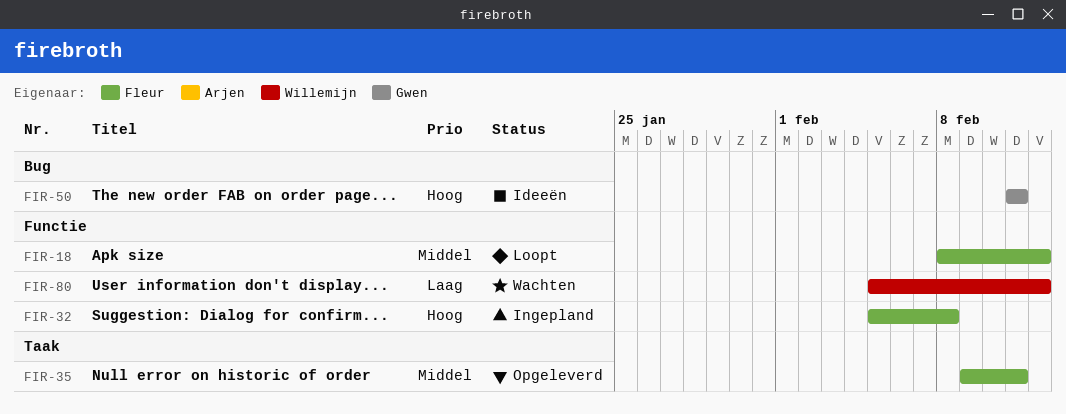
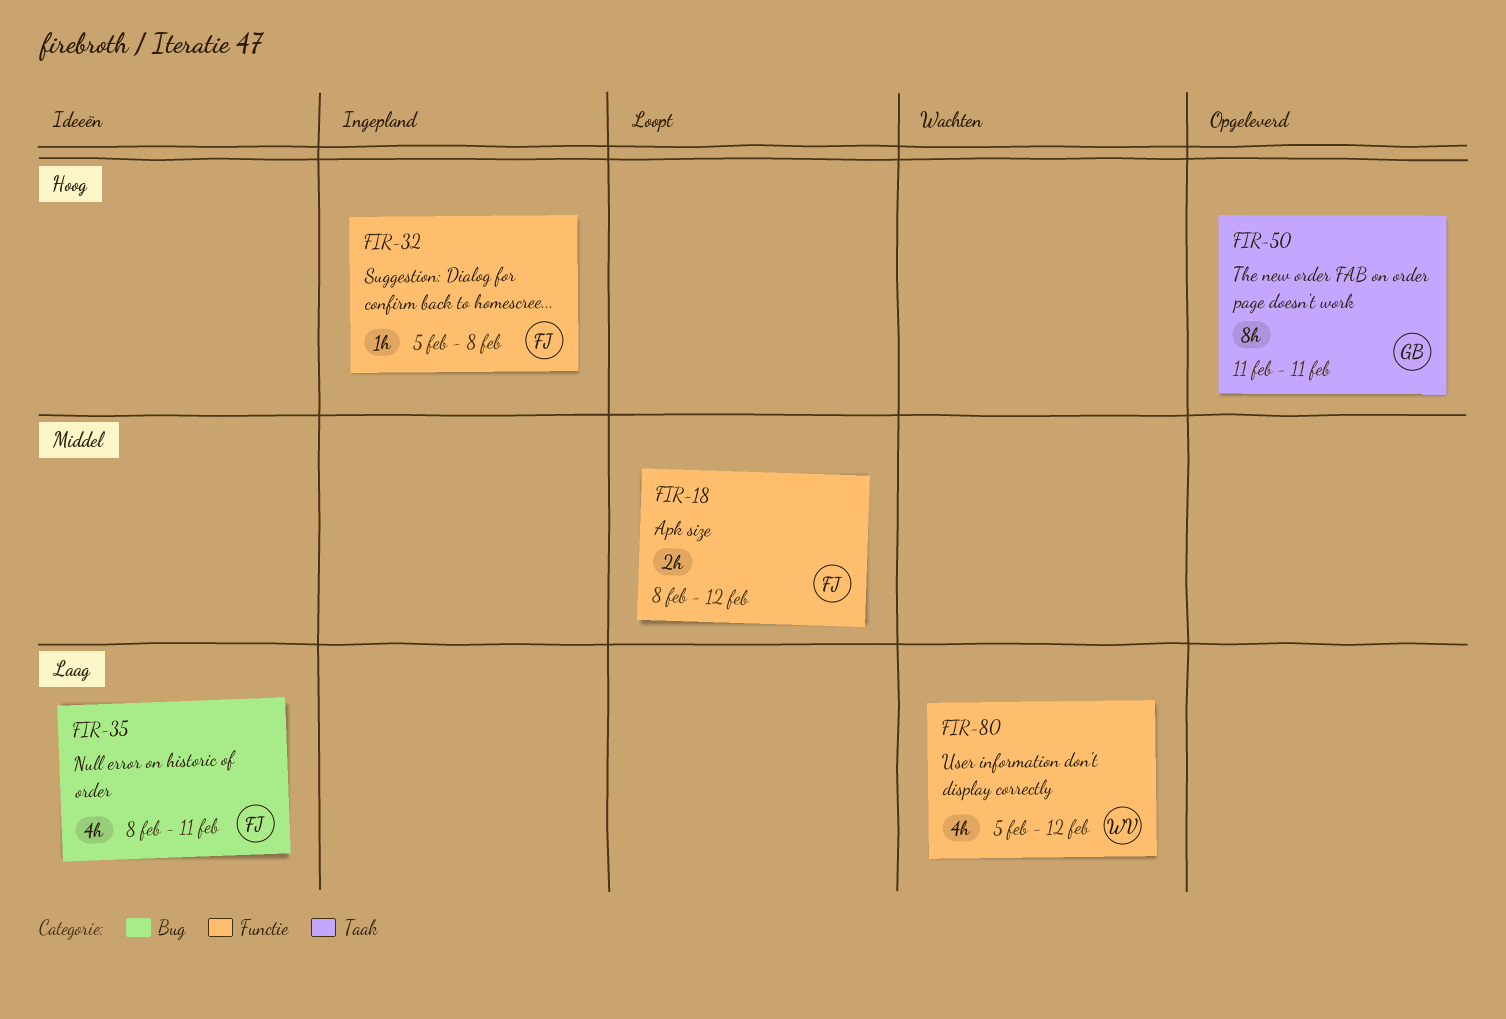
FIR-35, status: Opgeleverd -> Ideeën
FIR-35, priority: Middel -> Laag
FIR-35, label: Taak -> Bug
FIR-35, start: Feb 9 -> Feb 8
FIR-50, status: Ideeën -> Opgeleverd
FIR-50, label: Bug -> Taak

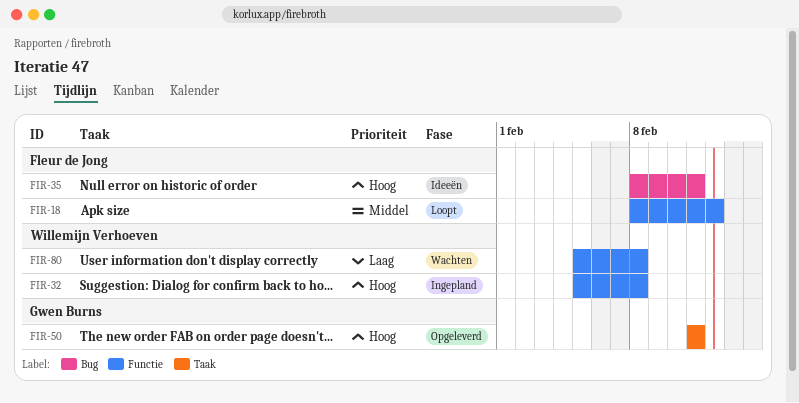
FIR-32, owner: Fleur de Jong -> Willemijn Verhoeven
FIR-35, priority: Laag -> Hoog
FIR-80, due: Feb 12 -> Feb 8

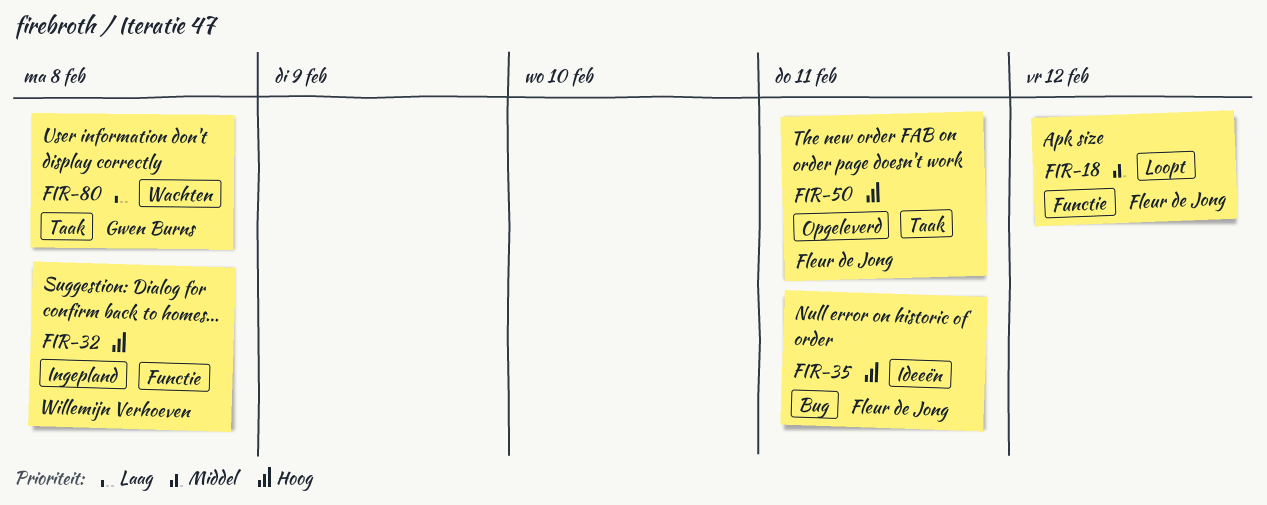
FIR-50, owner: Gwen Burns -> Fleur de Jong
FIR-80, owner: Willemijn Verhoeven -> Gwen Burns
FIR-80, label: Functie -> Taak

